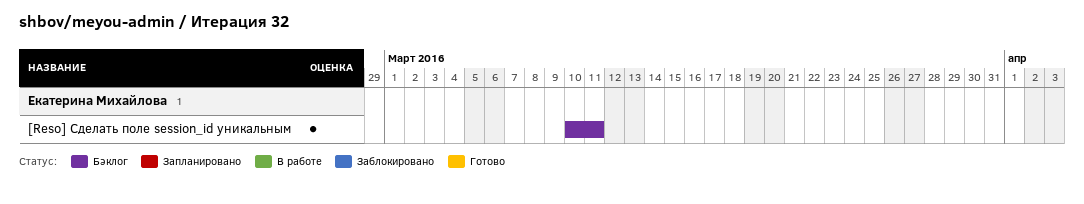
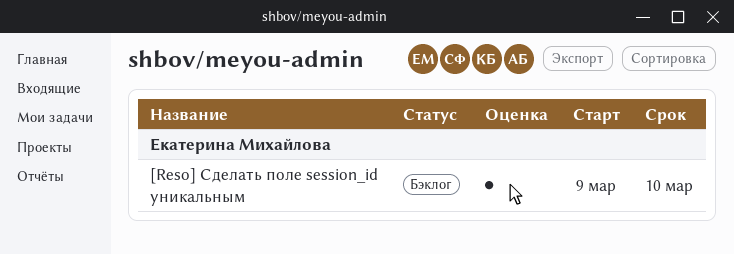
[Reso] Сделать поле session_id уникальным, start: Mar 10 -> Mar 9
[Reso] Сделать поле session_id уникальным, due: Mar 11 -> Mar 10

